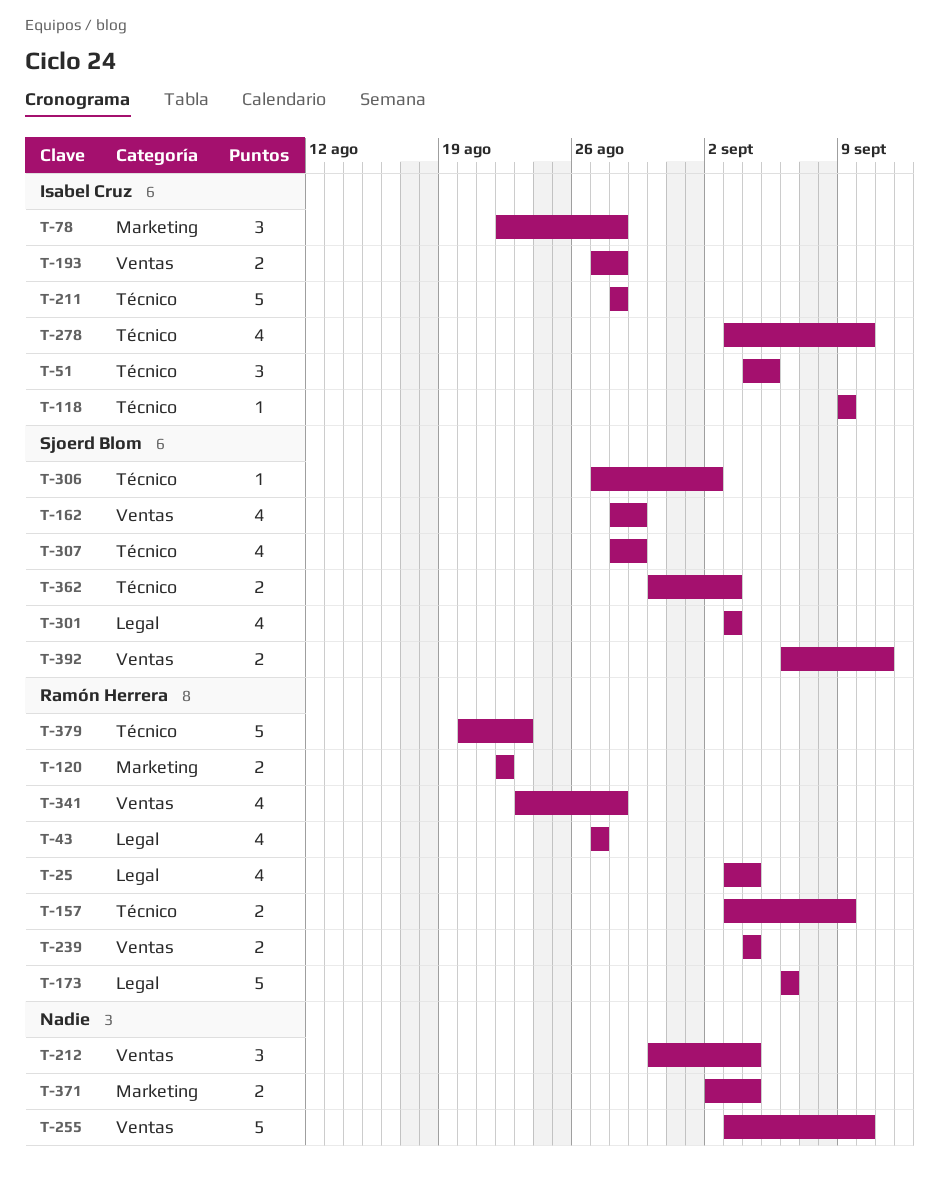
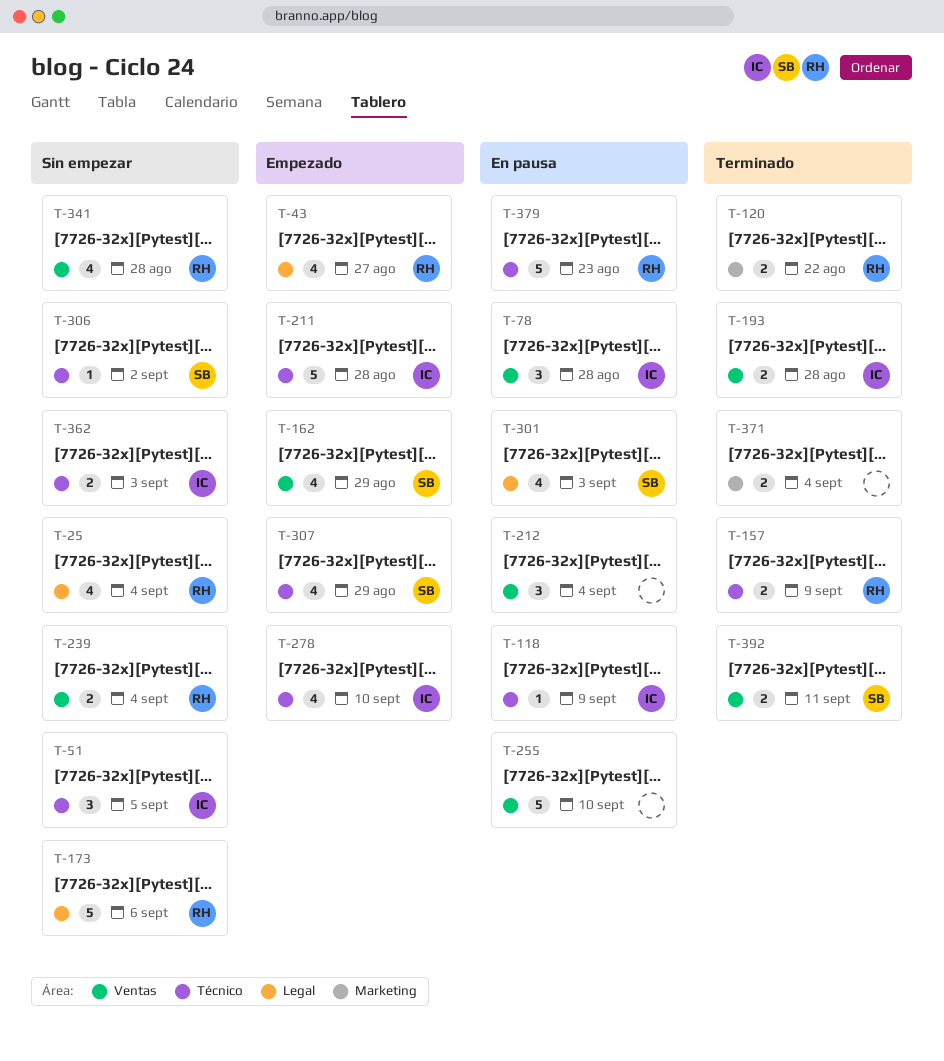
T-78, label: Marketing -> Ventas
T-362, owner: Sjoerd Blom -> Isabel Cruz

